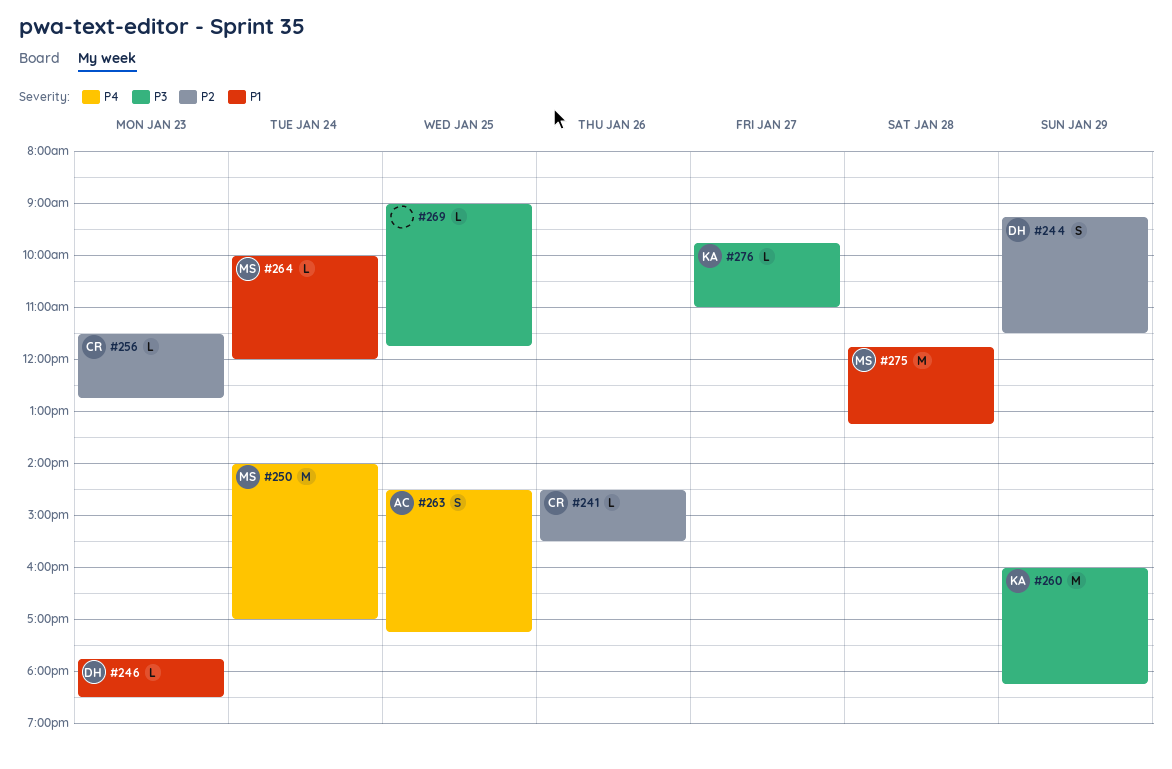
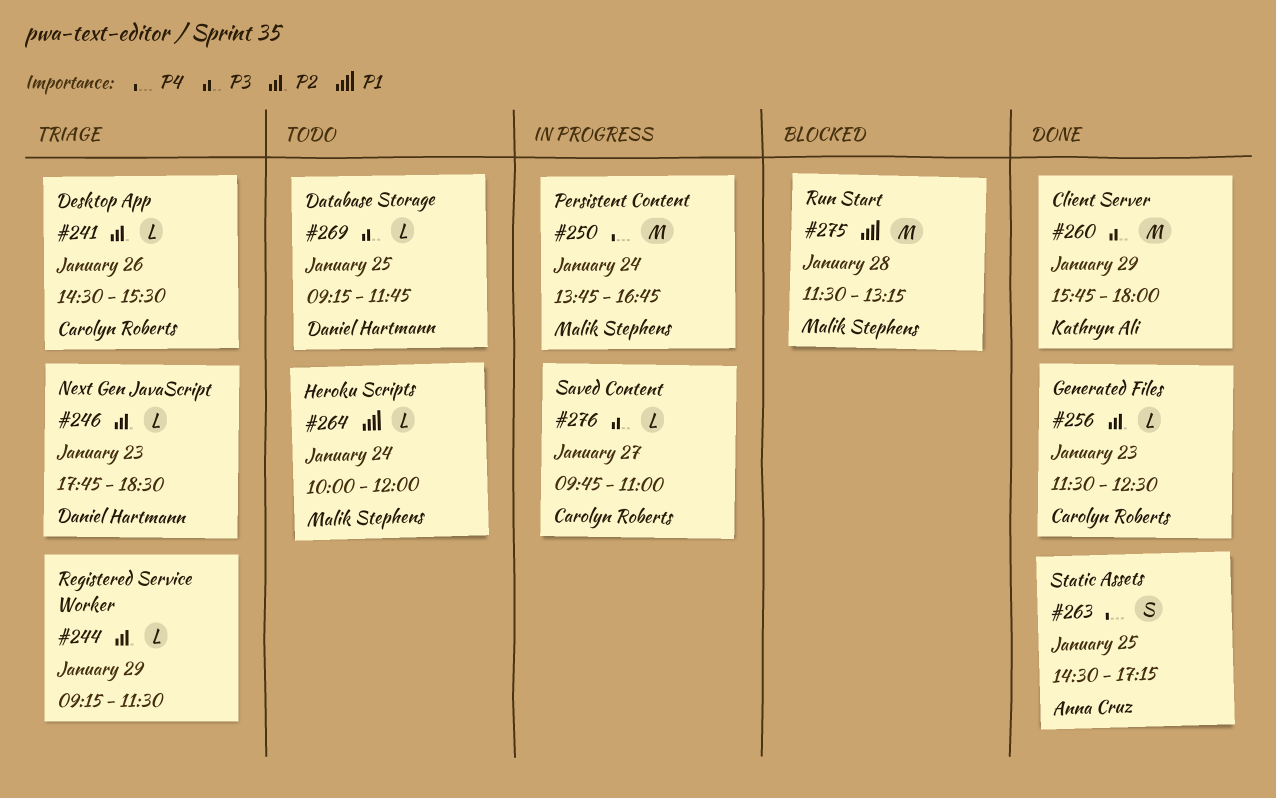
#244, owner: Daniel Hartmann -> none
#244, estimate: S -> L
#246, priority: P1 -> P2
#250, begins: 14:00 -> 13:45
#250, ends: 17:00 -> 16:45
#256, ends: 12:45 -> 12:30
#260, begins: 16:00 -> 15:45
#260, ends: 18:15 -> 18:00
#269, owner: none -> Daniel Hartmann
#269, begins: 09:00 -> 09:15
#275, begins: 11:45 -> 11:30
#276, owner: Kathryn Ali -> Carolyn Roberts

